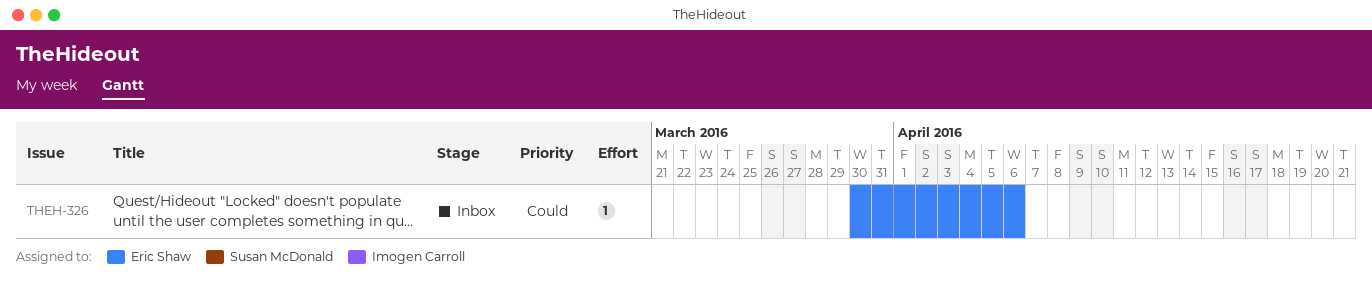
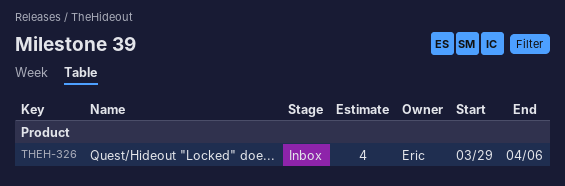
THEH-326, estimate: 1 -> 4
THEH-326, start: Mar 30 -> Mar 29

